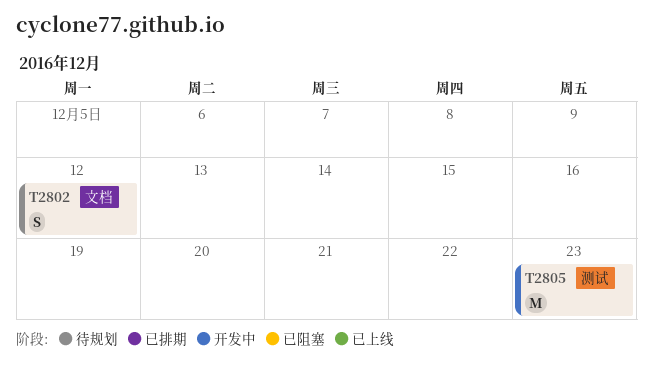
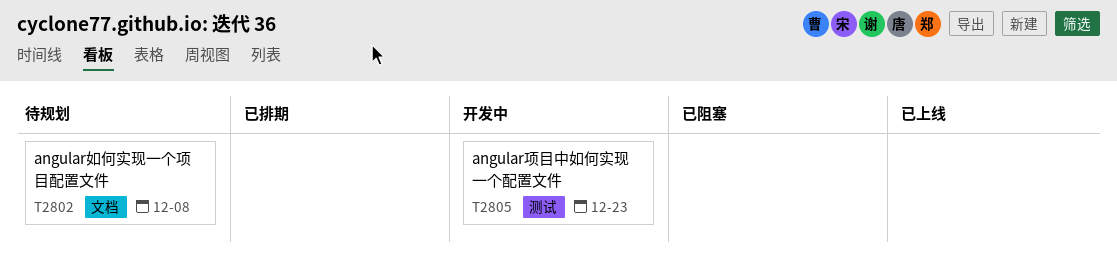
T2802, due: Dec 12 -> Dec 8

